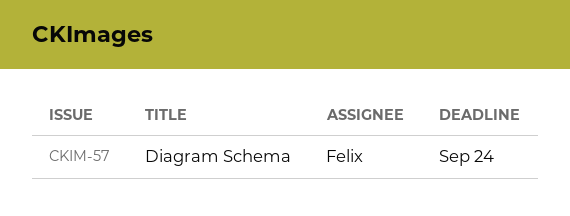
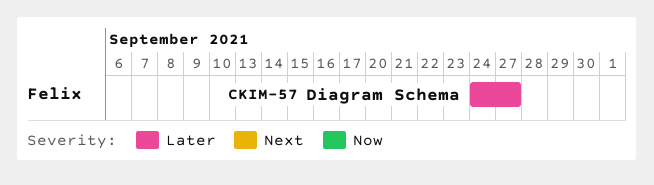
CKIM-57, due: Sep 24 -> Sep 27

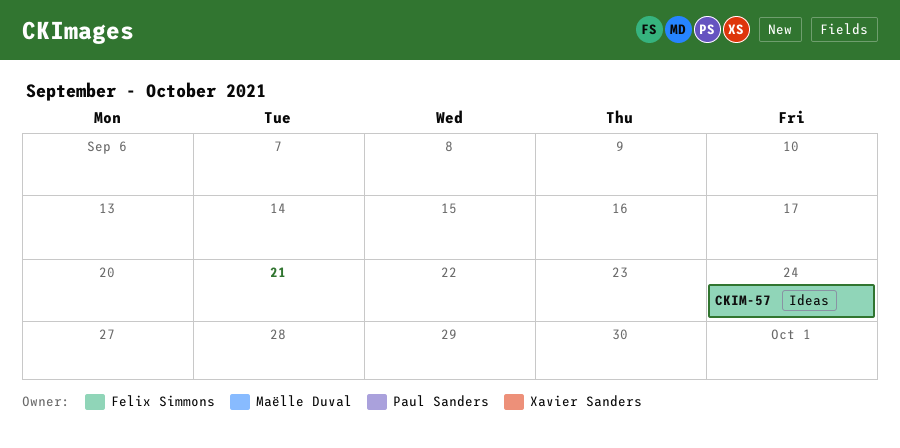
CKIM-57, due: Sep 27 -> Sep 24

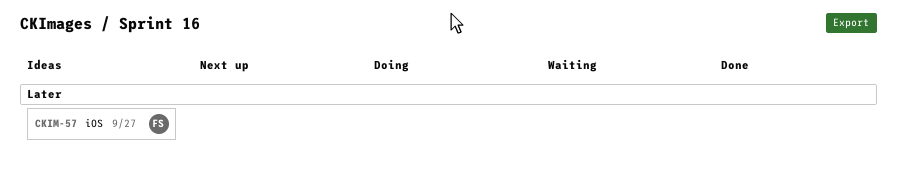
CKIM-57, due: Sep 24 -> Sep 27

